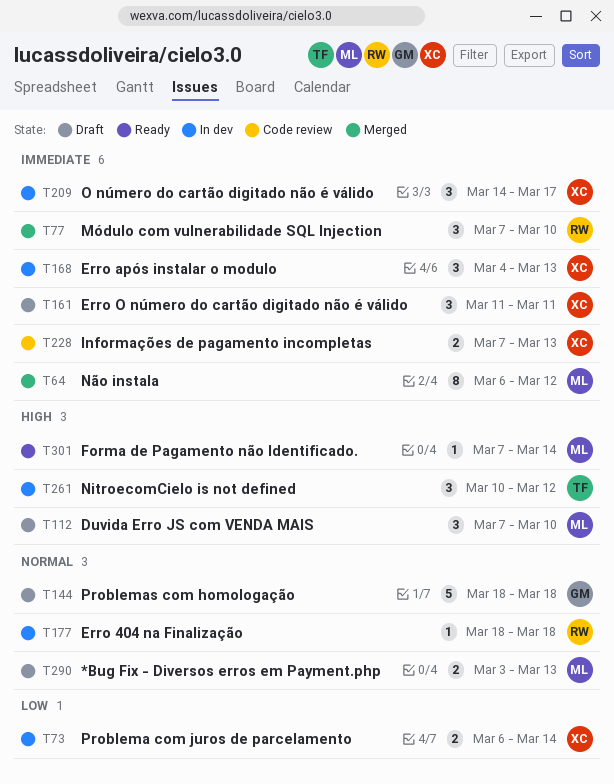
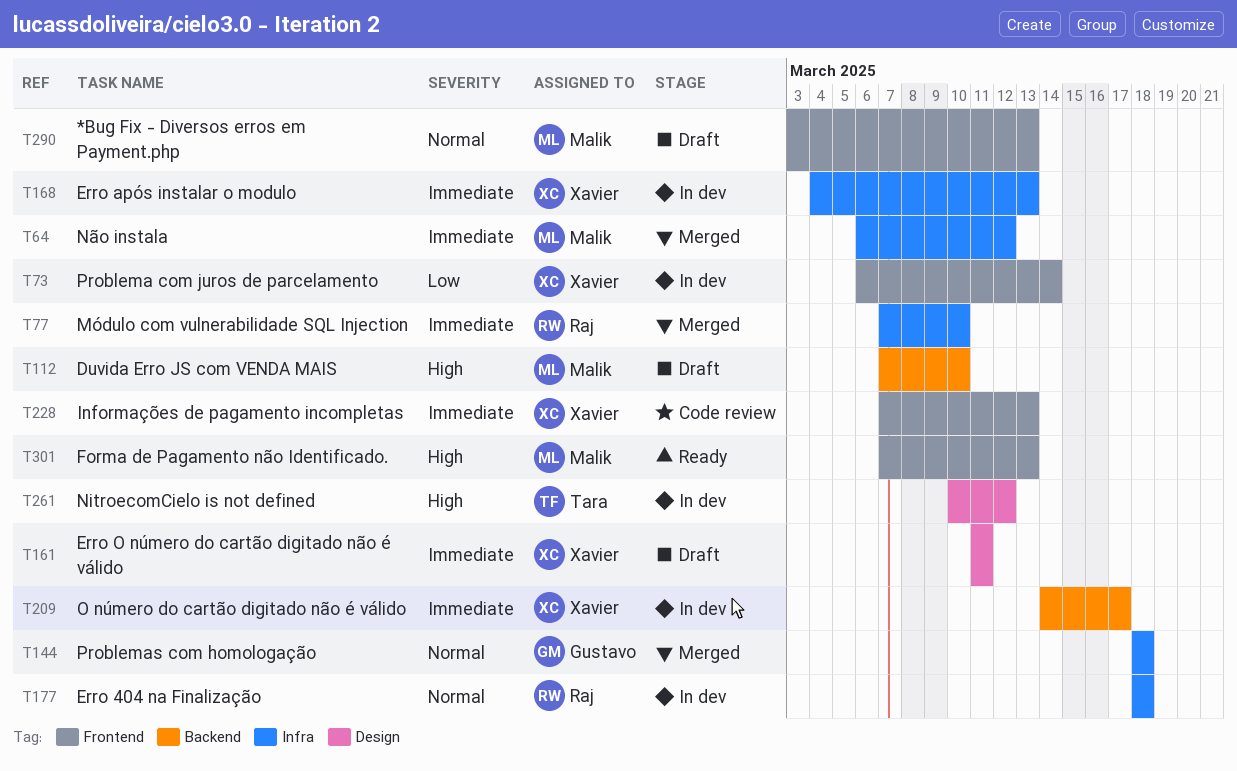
T144, status: Draft -> Merged
T301, due: Mar 14 -> Mar 13

